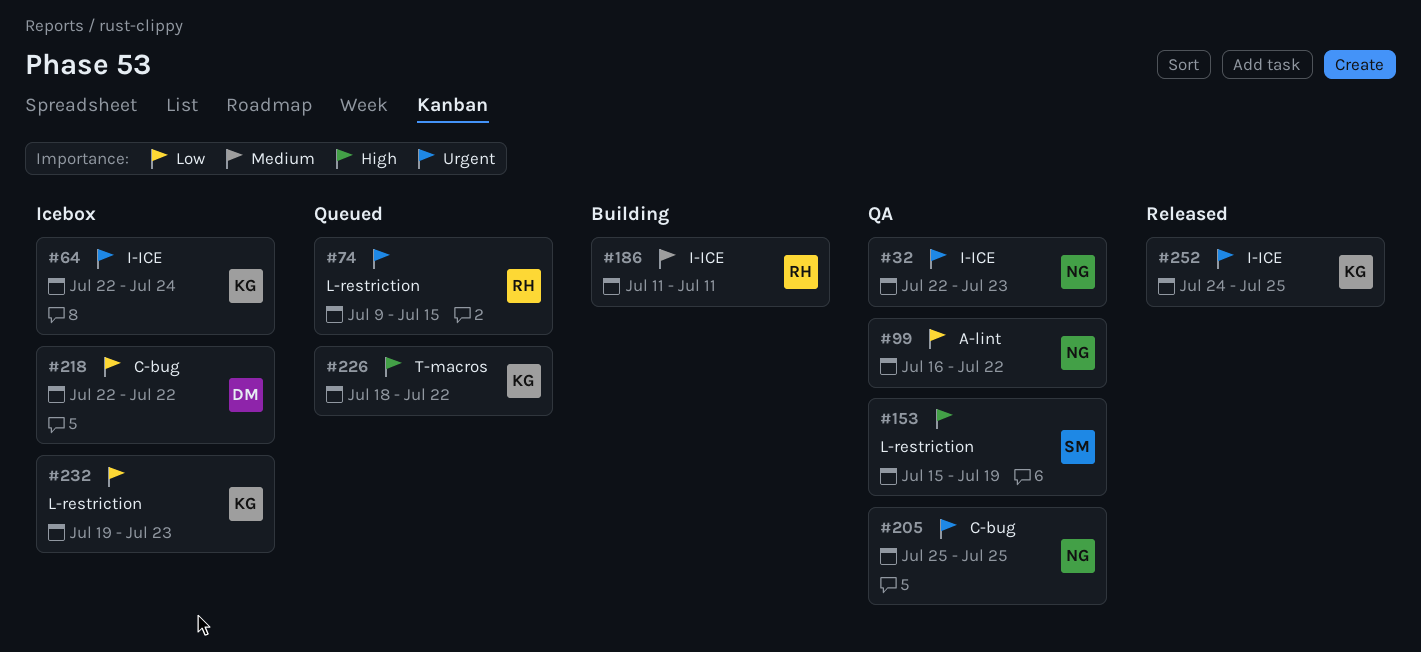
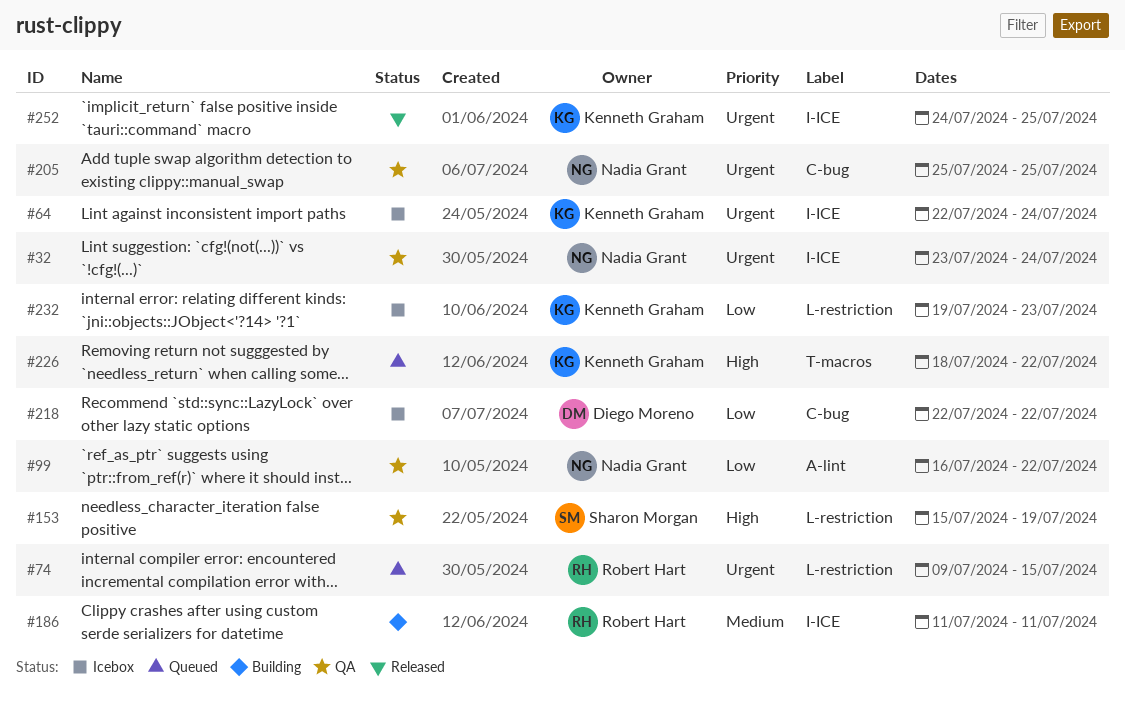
#32, start: Jul 22 -> Jul 23
#32, due: Jul 23 -> Jul 24

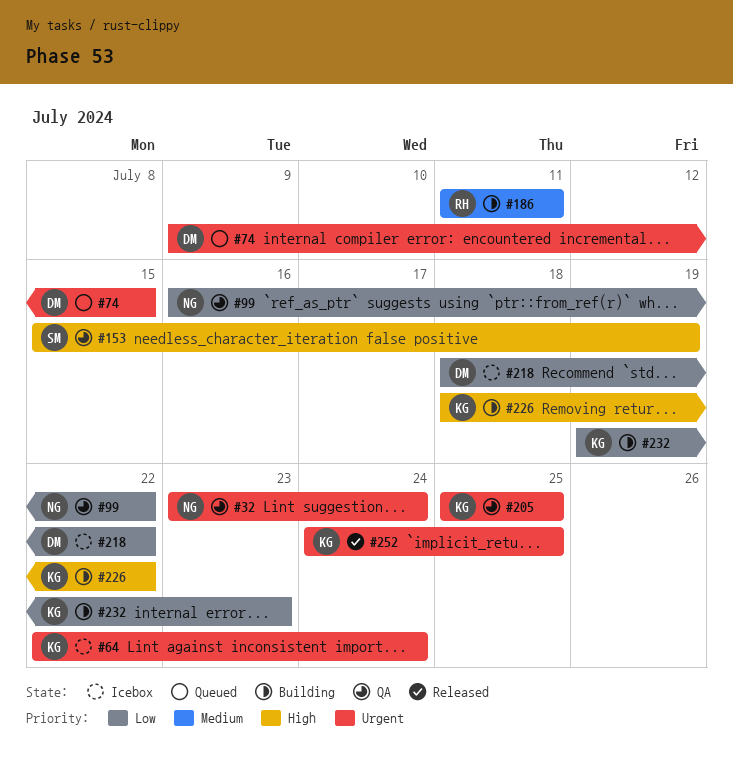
#74, owner: Robert Hart -> Diego Moreno
#205, owner: Nadia Grant -> Kenneth Graham
#218, start: Jul 22 -> Jul 18
#226, status: Queued -> Building
#232, status: Icebox -> Building

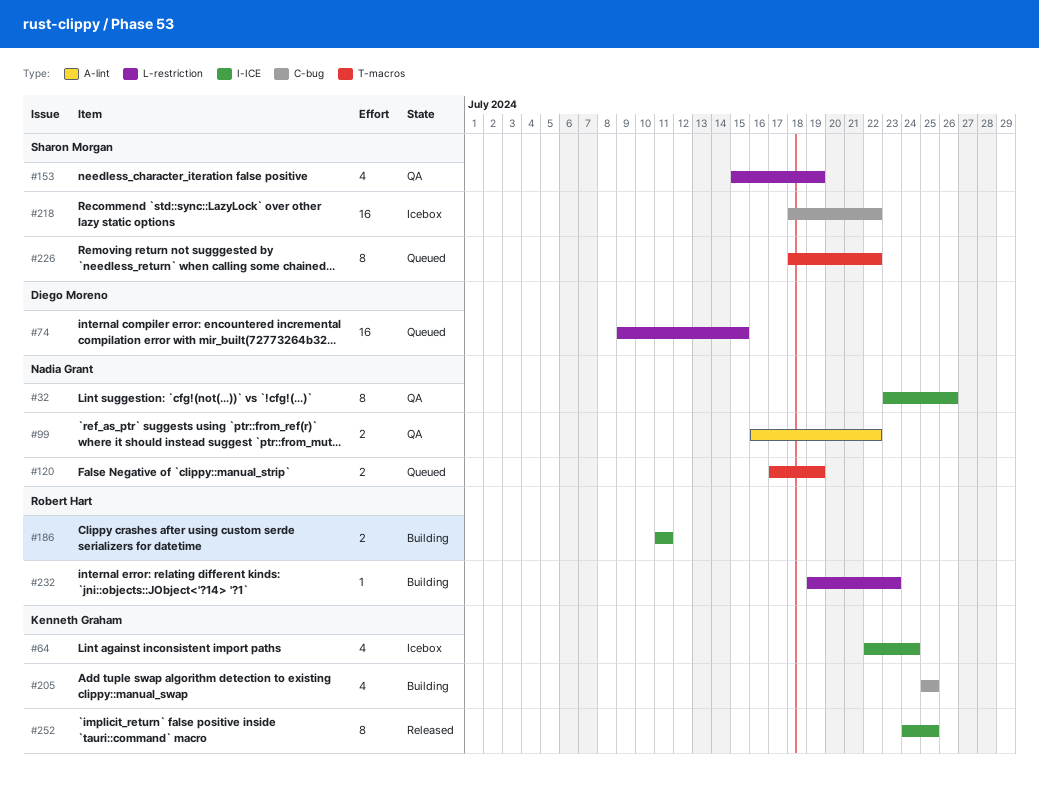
#32, due: Jul 24 -> Jul 26
#120: none -> present
#205, status: QA -> Building
#218, owner: Diego Moreno -> Sharon Morgan
#226, status: Building -> Queued
#226, owner: Kenneth Graham -> Sharon Morgan
#232, owner: Kenneth Graham -> Robert Hart

